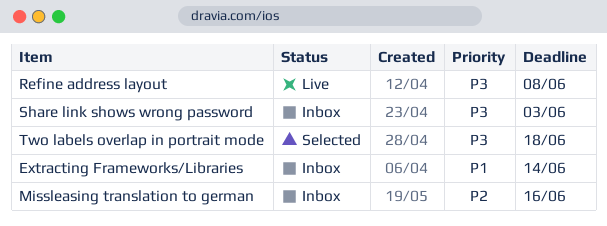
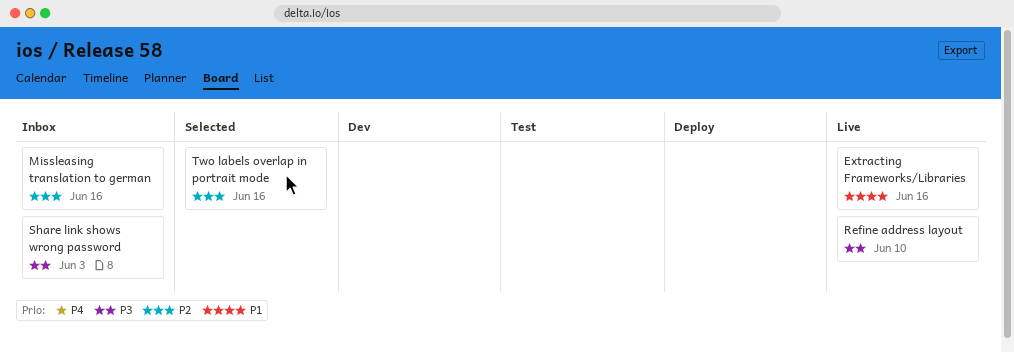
Extracting Frameworks/Libraries, status: Inbox -> Live
Extracting Frameworks/Libraries, due: Jun 14 -> Jun 16
Refine address layout, due: Jun 8 -> Jun 10
Two labels overlap in portrait mode, priority: P3 -> P2
Two labels overlap in portrait mode, due: Jun 18 -> Jun 16

